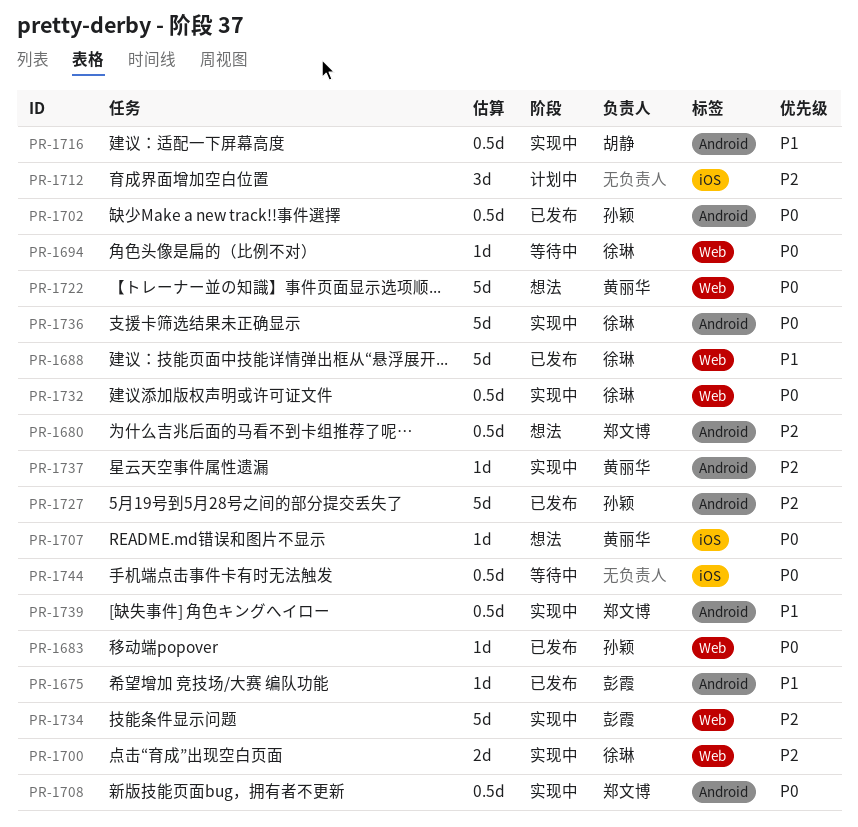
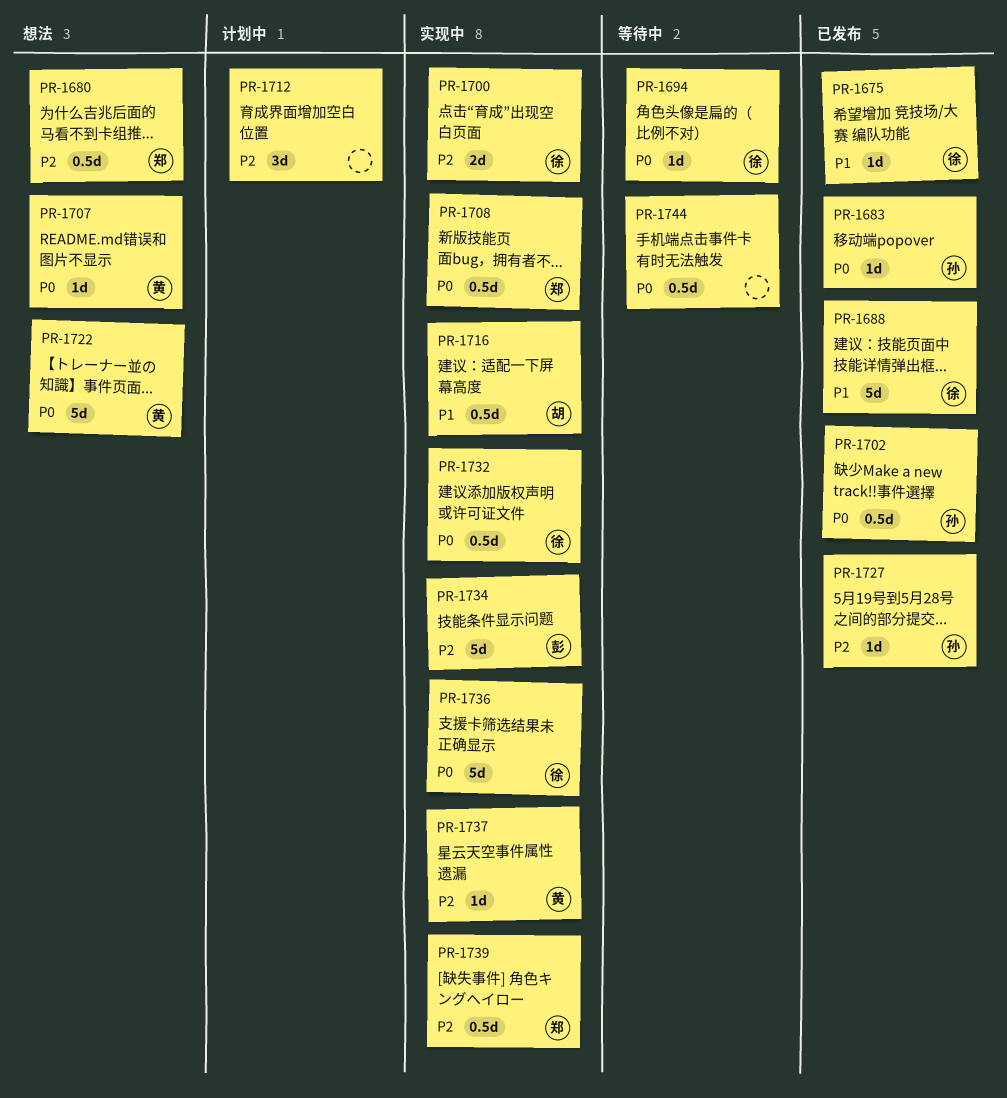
PR-1675, owner: 彭霞 -> 徐琳
PR-1727, estimate: 5d -> 1d
PR-1739, priority: P1 -> P2

